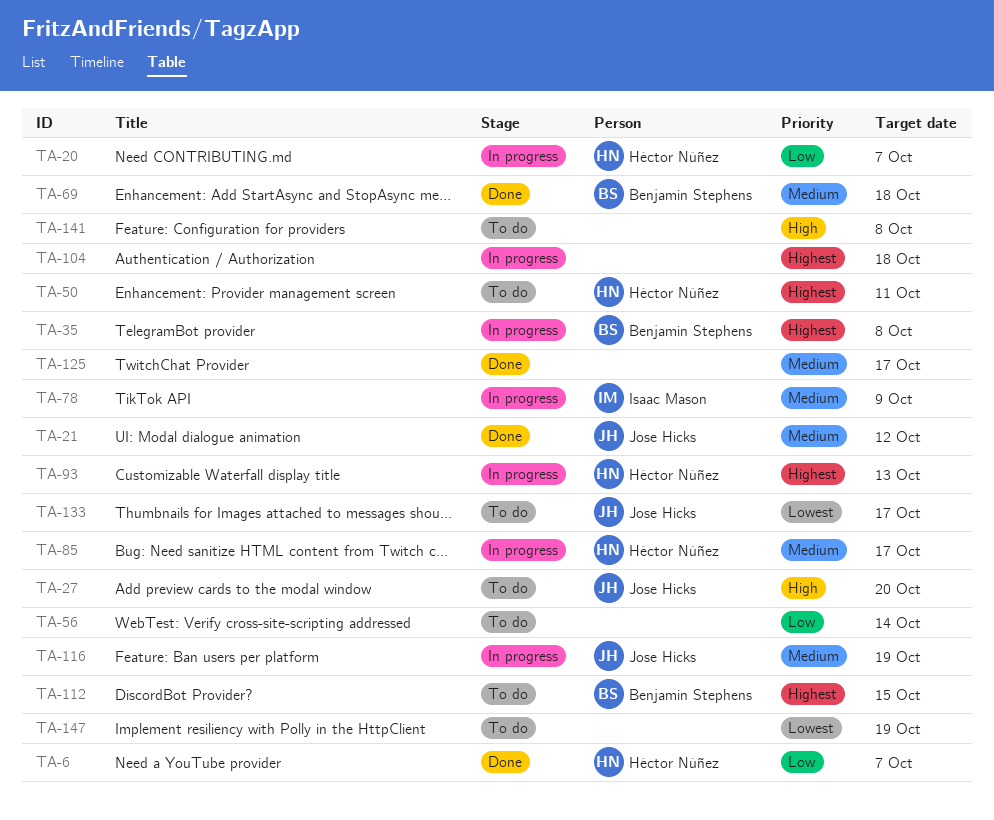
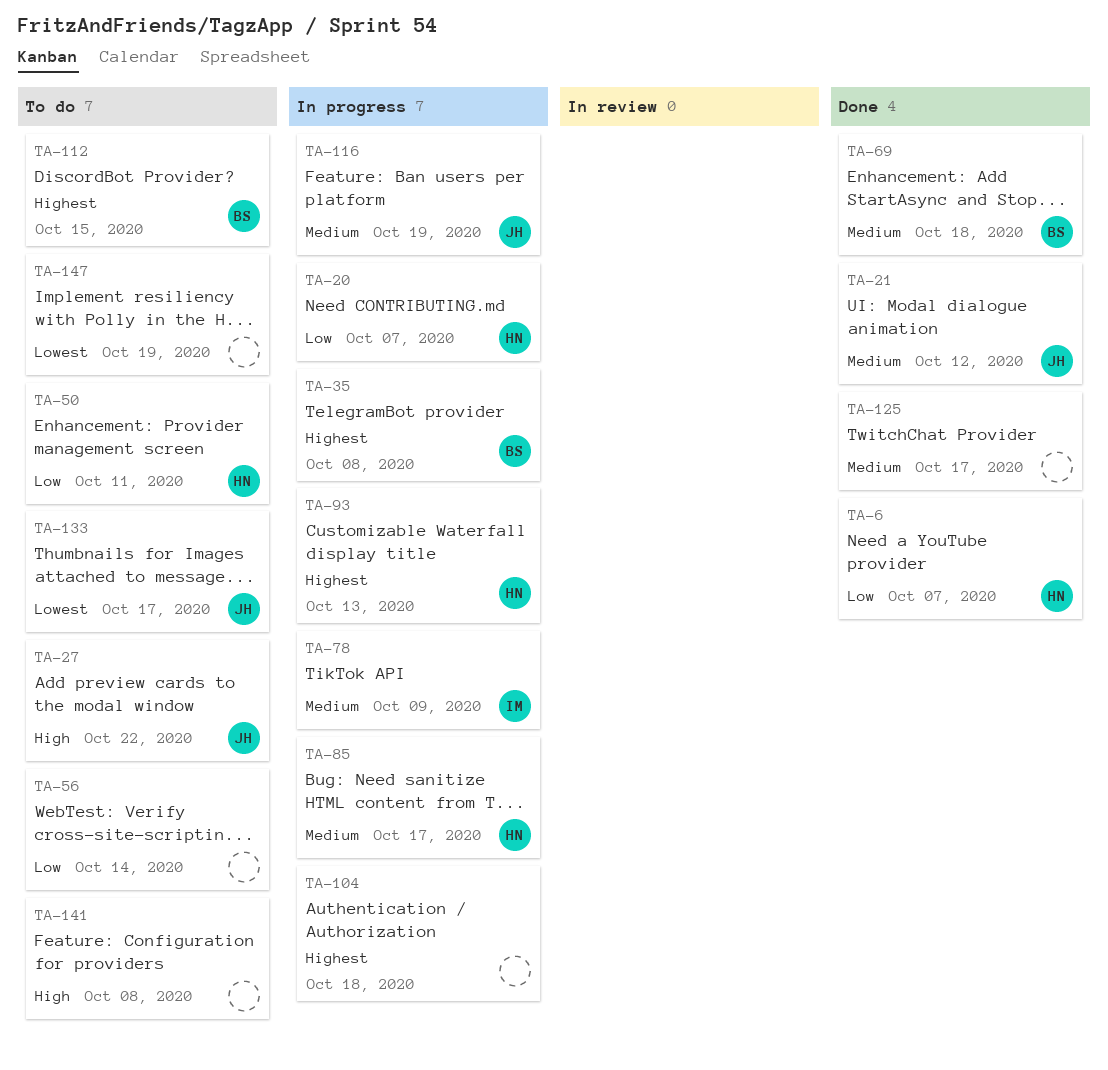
TA-27, due: Oct 20 -> Oct 22
TA-50, priority: Highest -> Low

